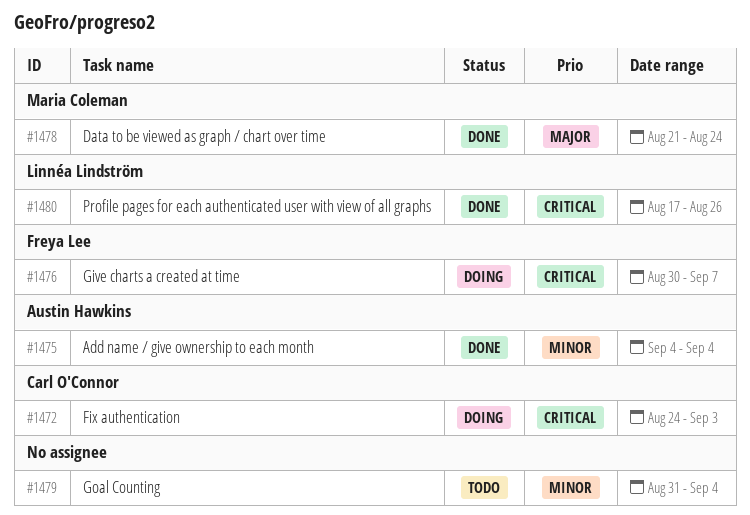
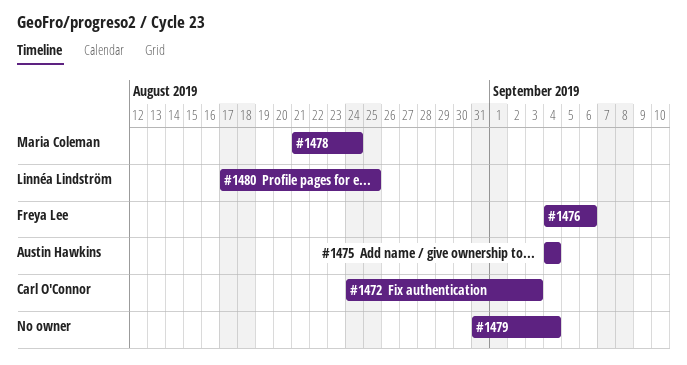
#1476, start: Aug 30 -> Sep 4
#1476, due: Sep 7 -> Sep 6
#1480, due: Aug 26 -> Aug 25

